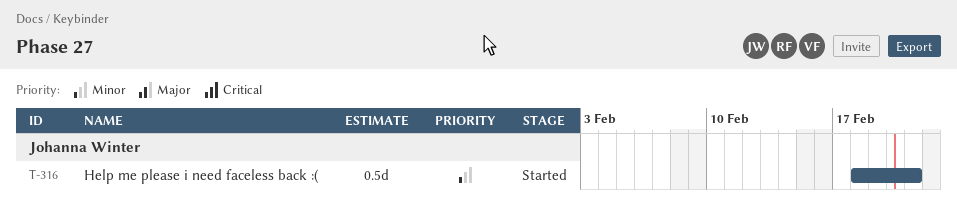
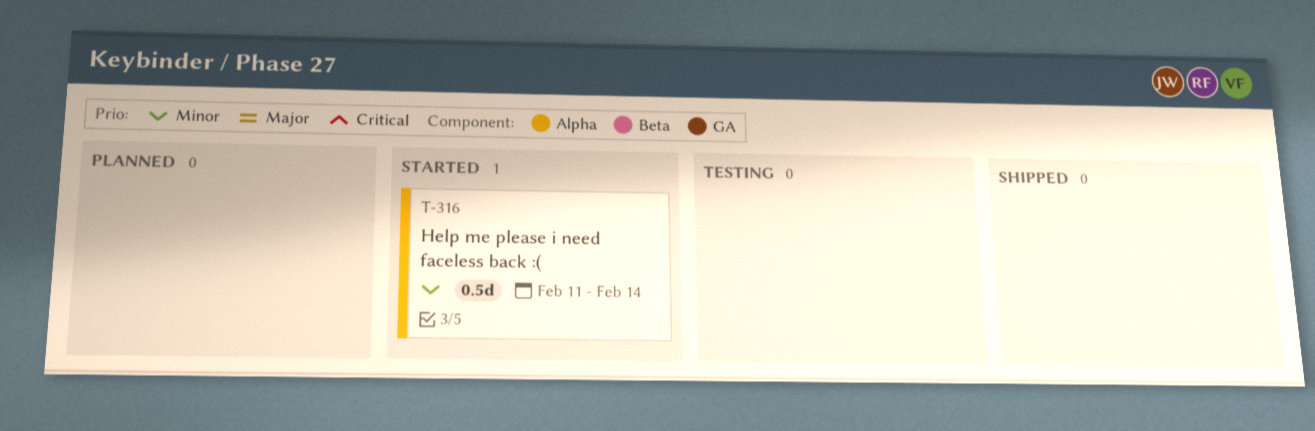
T-316, start: Feb 18 -> Feb 11
T-316, due: Feb 21 -> Feb 14

